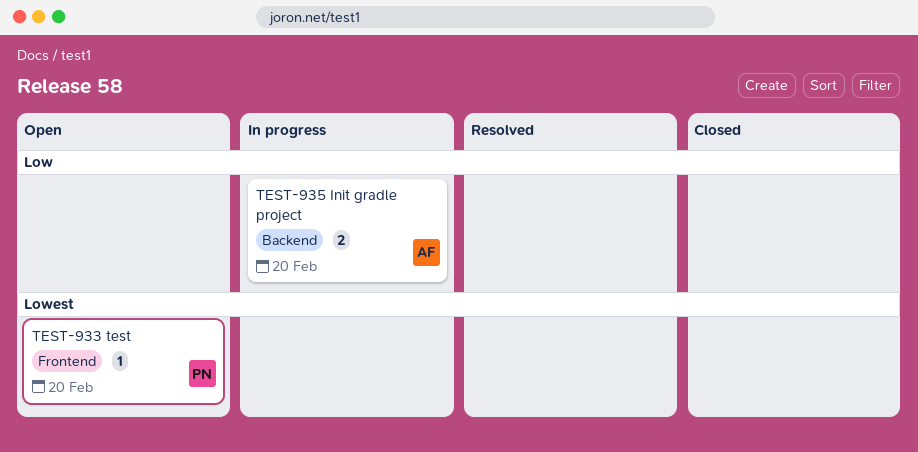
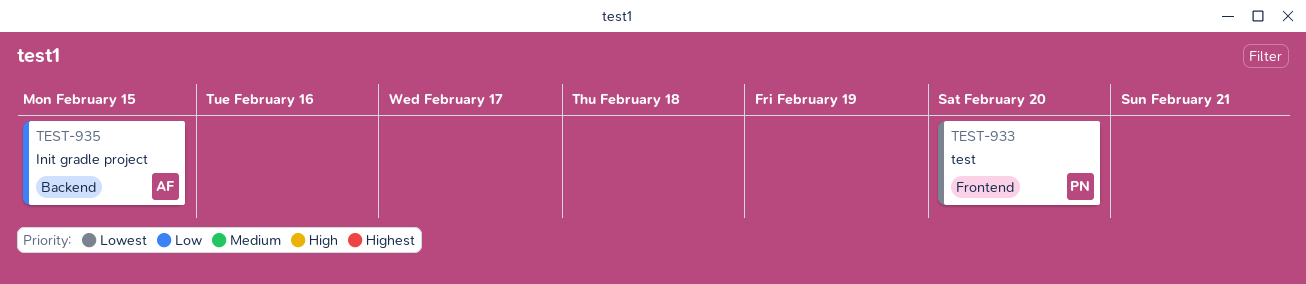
TEST-935, due: Feb 20 -> Feb 15

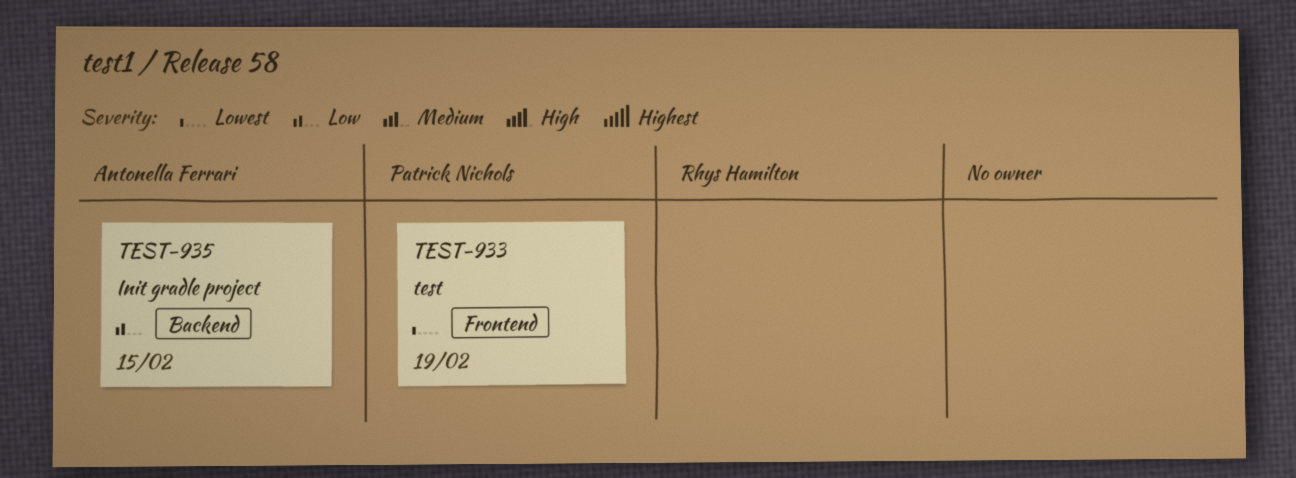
TEST-933, due: Feb 20 -> Feb 19

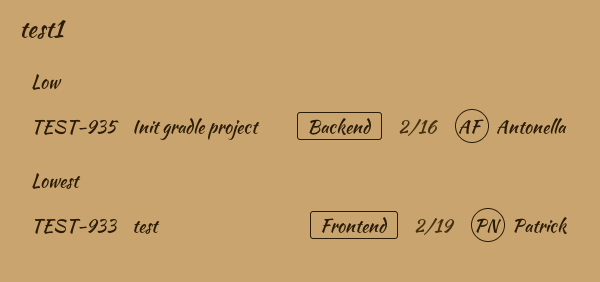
TEST-935, due: Feb 15 -> Feb 16

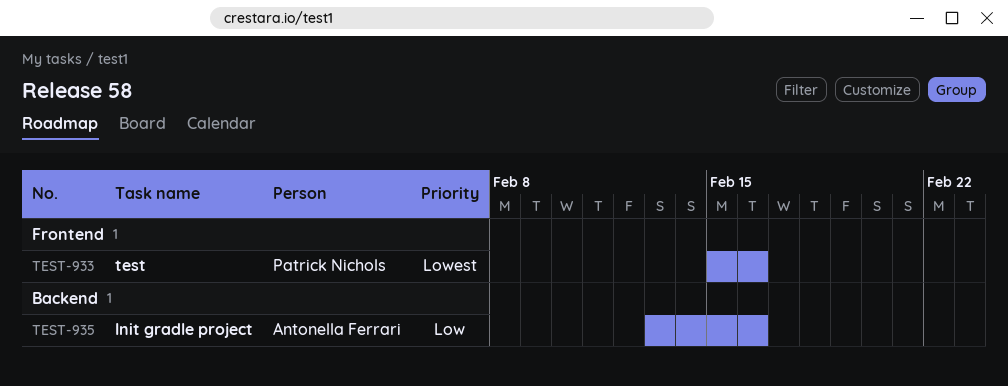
TEST-933, due: Feb 19 -> Feb 16

